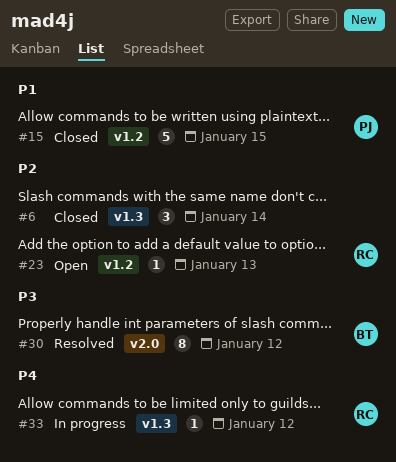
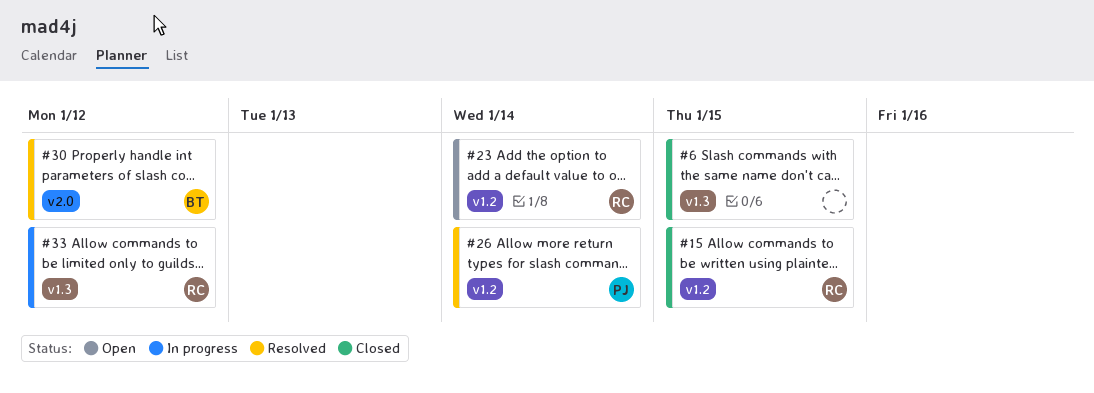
#6, due: Jan 14 -> Jan 15
#15, owner: PJ -> RC
#23, due: Jan 13 -> Jan 14
#26: none -> present

